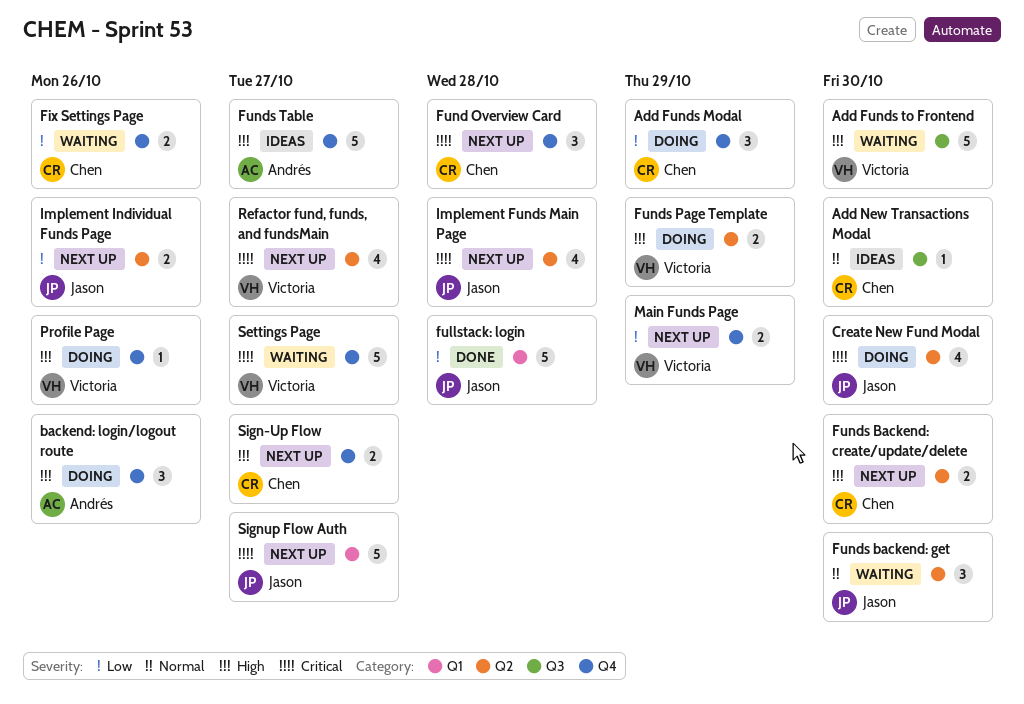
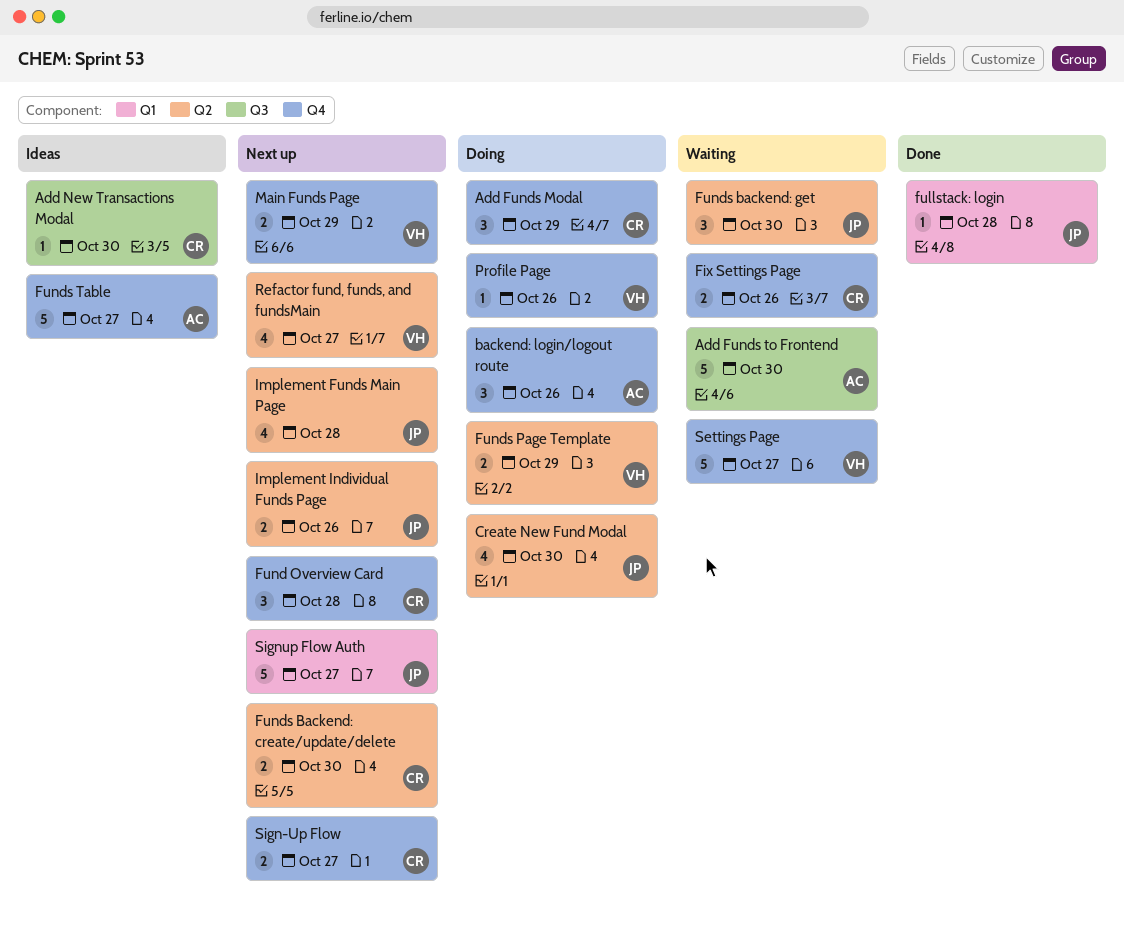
Add Funds to Frontend, owner: Victoria -> Andrés
fullstack: login, estimate: 5 -> 1

